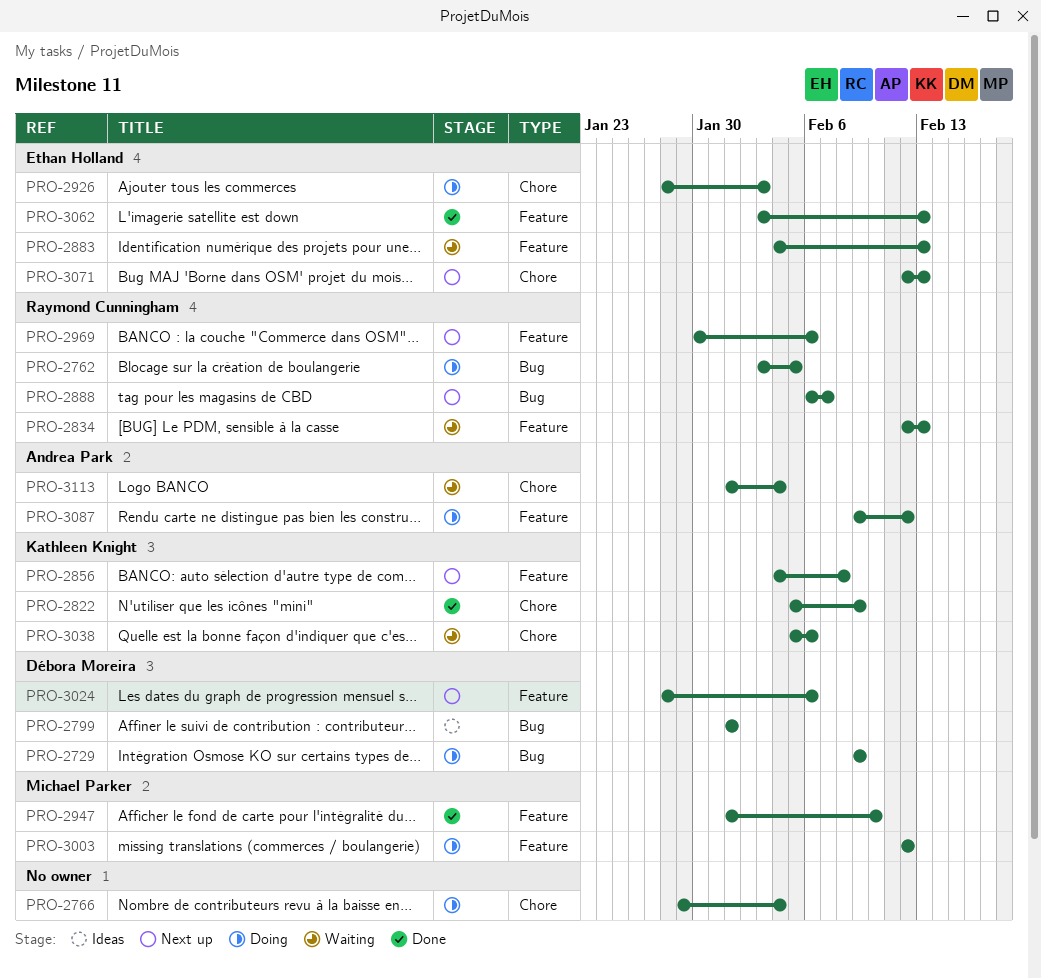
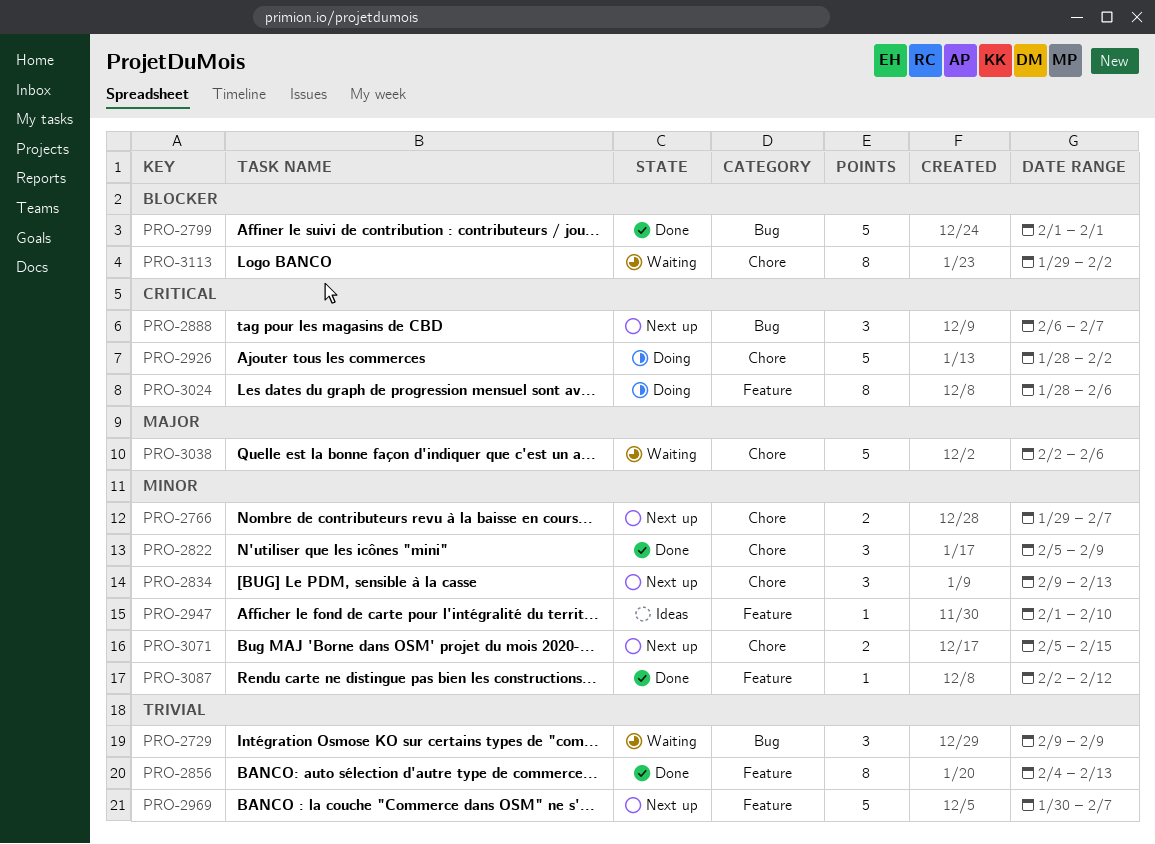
PRO-2729, status: Doing -> Waiting
PRO-2762: present -> none
PRO-2766, status: Doing -> Next up
PRO-2766, due: Feb 4 -> Feb 7
PRO-2799, status: Ideas -> Done
PRO-2834, status: Waiting -> Next up
PRO-2834, label: Feature -> Chore
PRO-2834, start: Feb 12 -> Feb 9
PRO-2856, status: Next up -> Done
PRO-2856, due: Feb 8 -> Feb 13
PRO-2883: present -> none
PRO-2926, due: Feb 3 -> Feb 2
PRO-2947, status: Done -> Ideas
PRO-2969, due: Feb 6 -> Feb 7
PRO-3003: present -> none
PRO-3024, status: Next up -> Doing
PRO-3038, start: Feb 5 -> Feb 2
PRO-3062: present -> none
PRO-3071, start: Feb 12 -> Feb 5
PRO-3071, due: Feb 13 -> Feb 15
PRO-3087, status: Doing -> Done
PRO-3087, start: Feb 9 -> Feb 2
PRO-3113, start: Feb 1 -> Jan 29
PRO-3113, due: Feb 4 -> Feb 2

